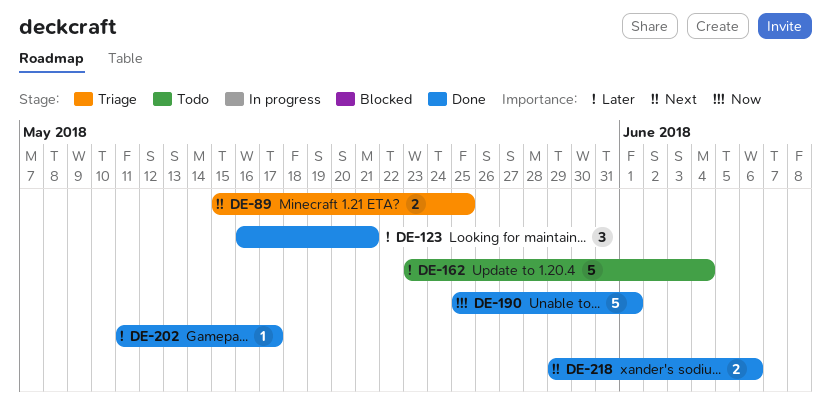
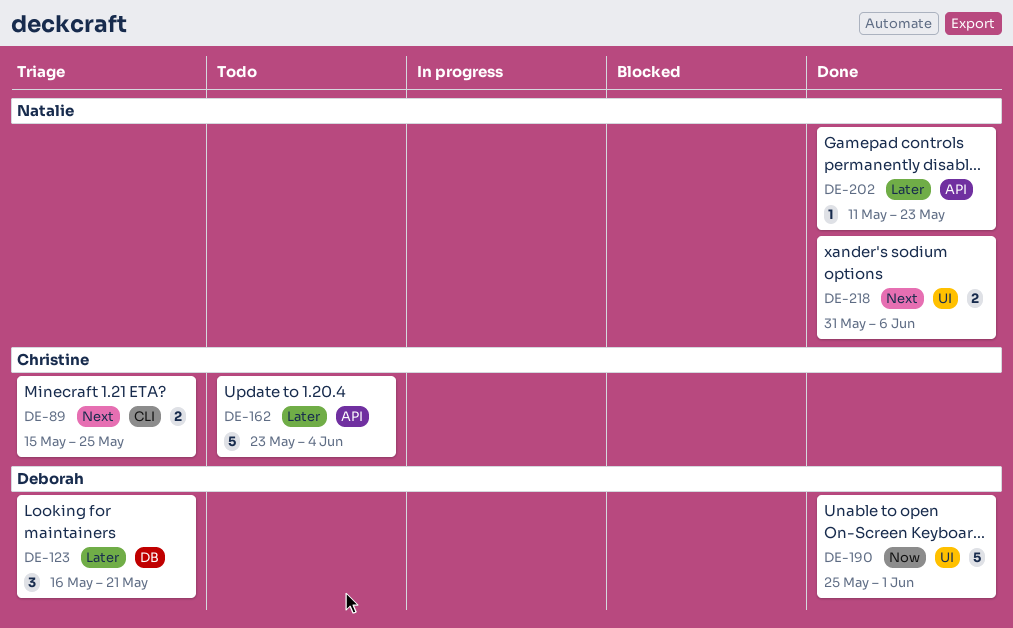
DE-123, status: Done -> Triage
DE-202, due: May 17 -> May 23
DE-218, start: May 29 -> May 31

